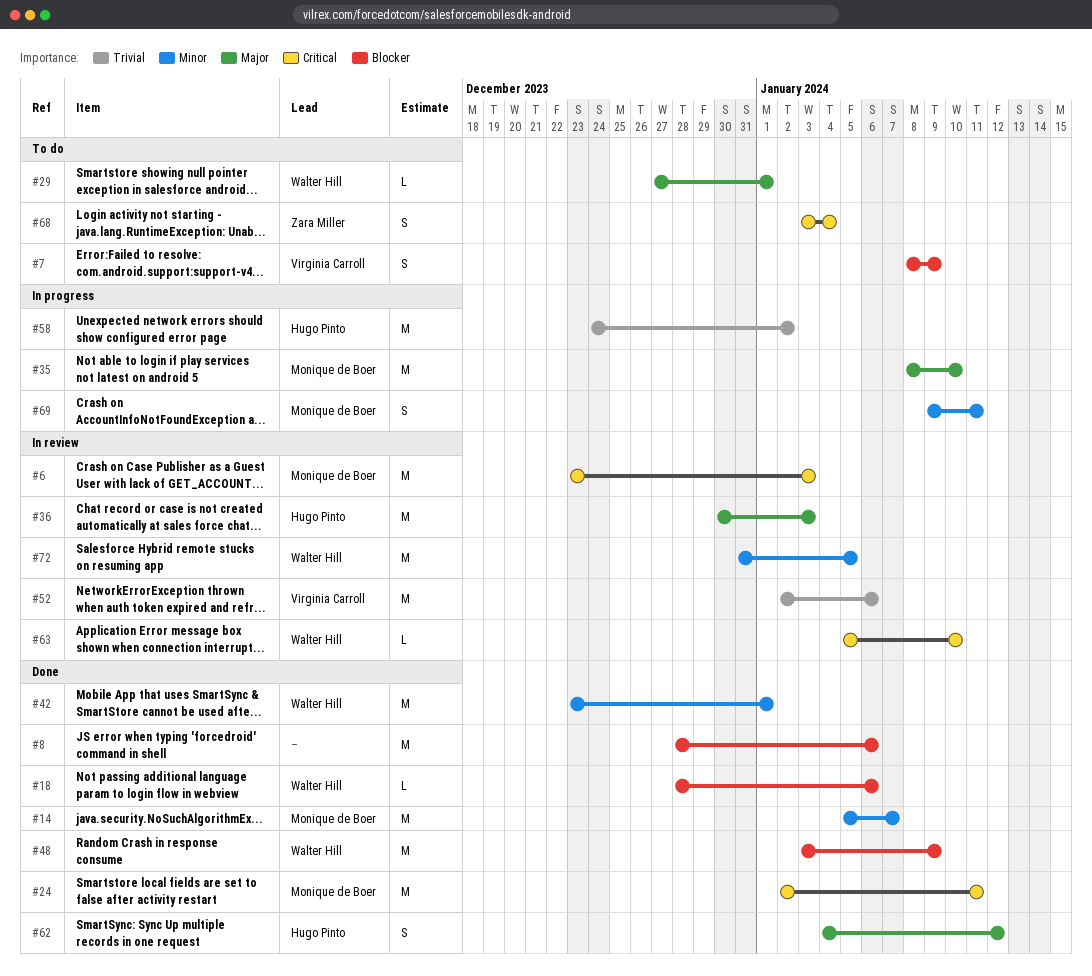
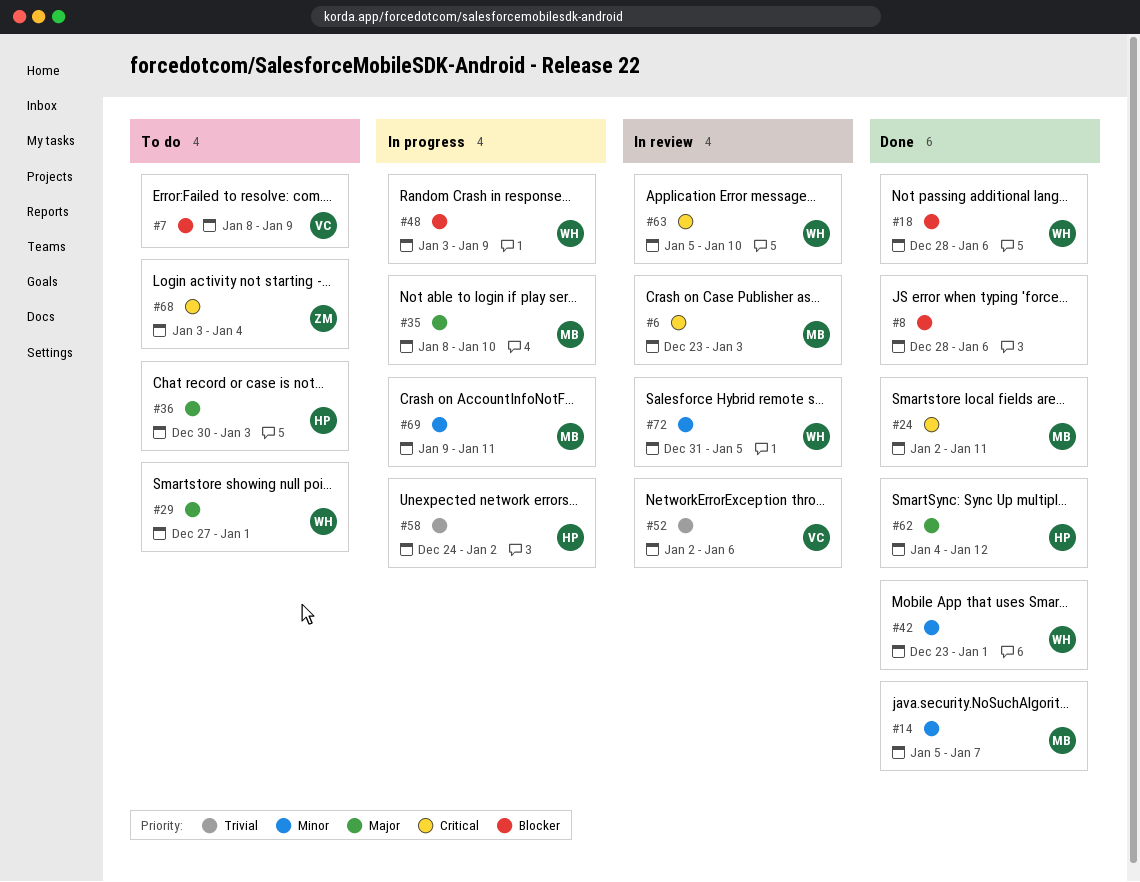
#36, status: In review -> To do
#48, status: Done -> In progress

